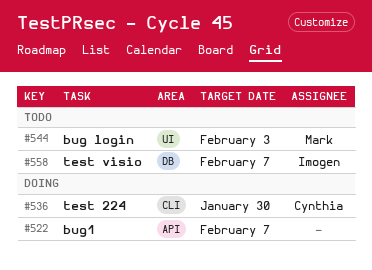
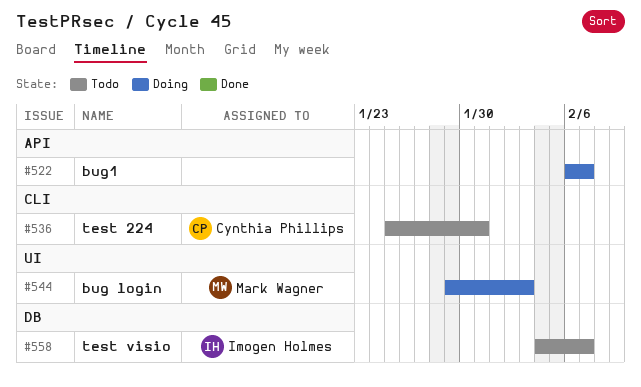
#536, status: Doing -> Todo
#536, due: Jan 30 -> Jan 31
#544, status: Todo -> Doing

